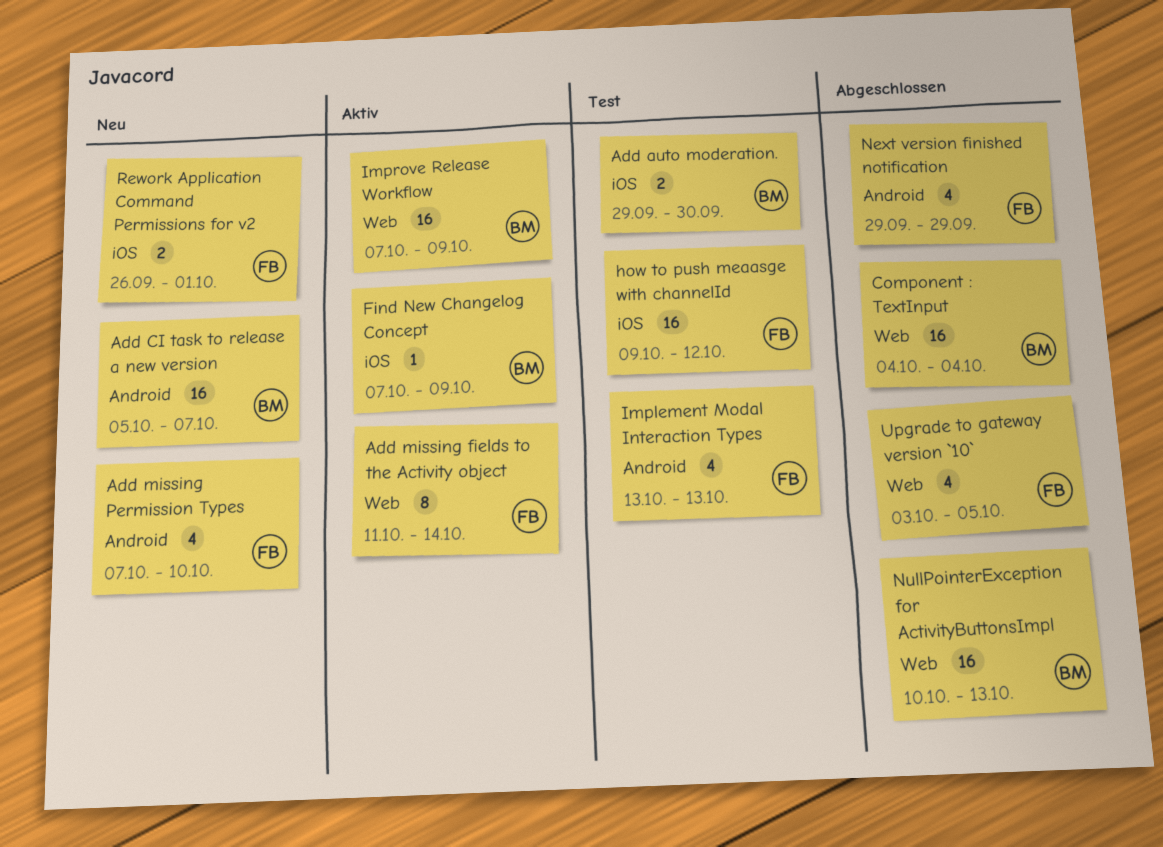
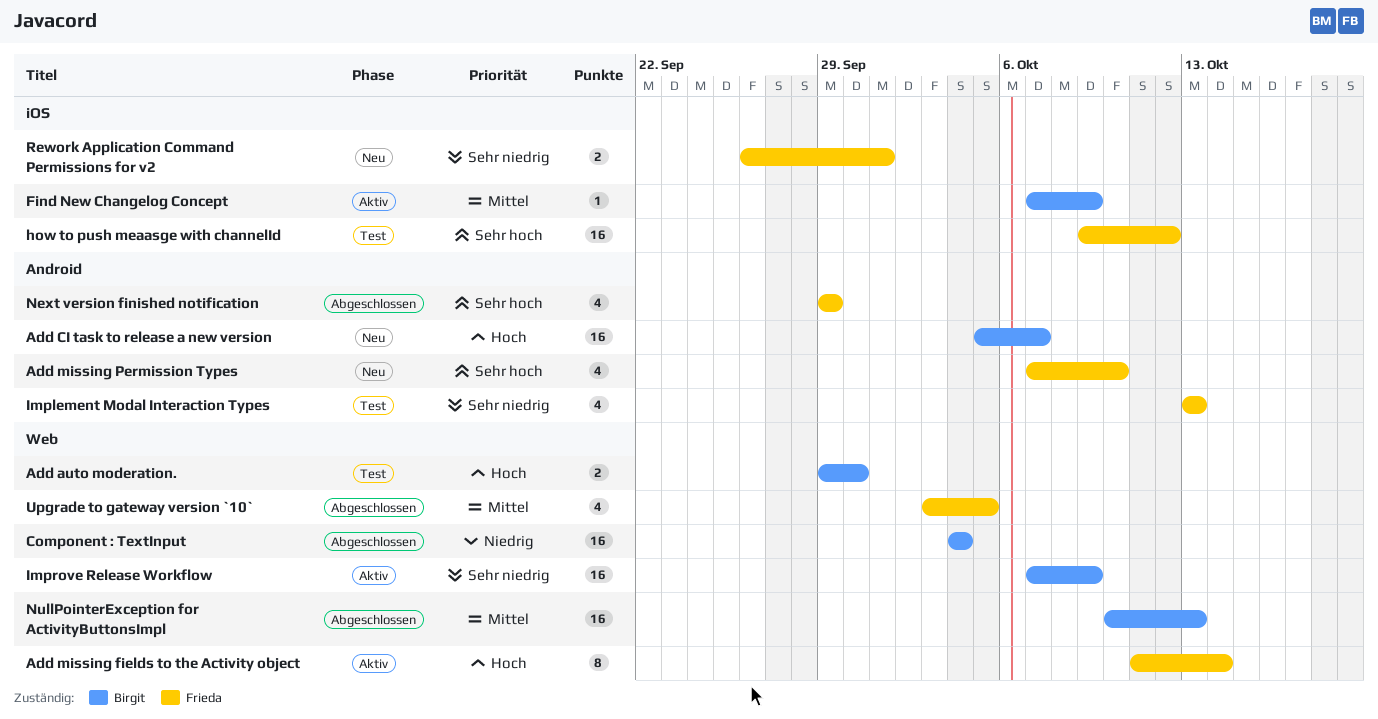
Add auto moderation., label: iOS -> Web

